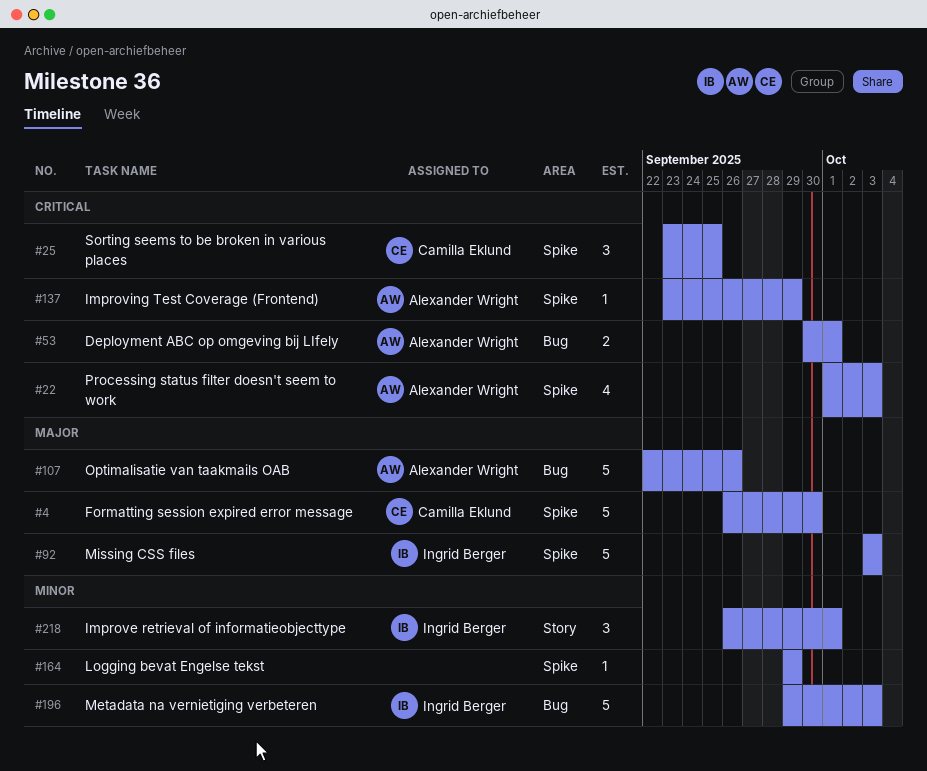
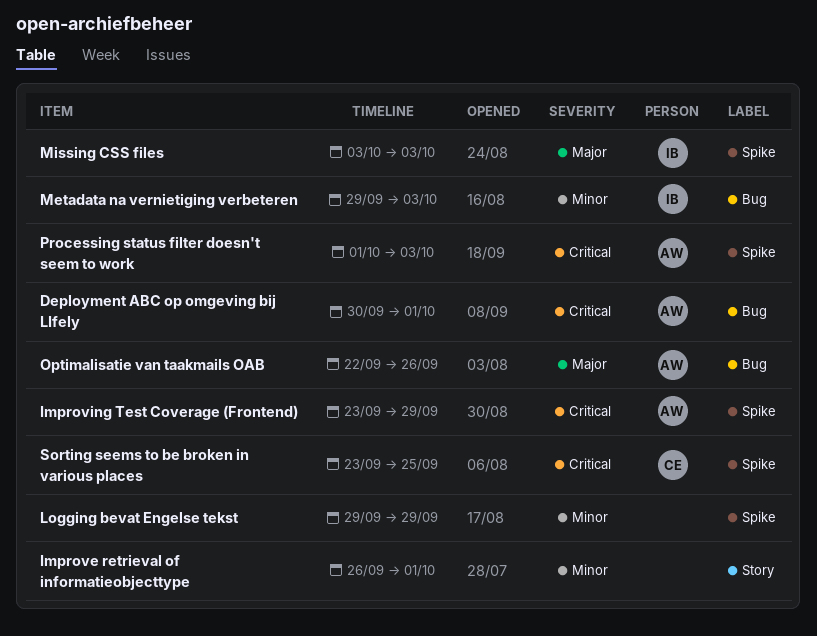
Formatting session expired error message: present -> none
Improve retrieval of informatieobjecttype, owner: Ingrid Berger -> none

